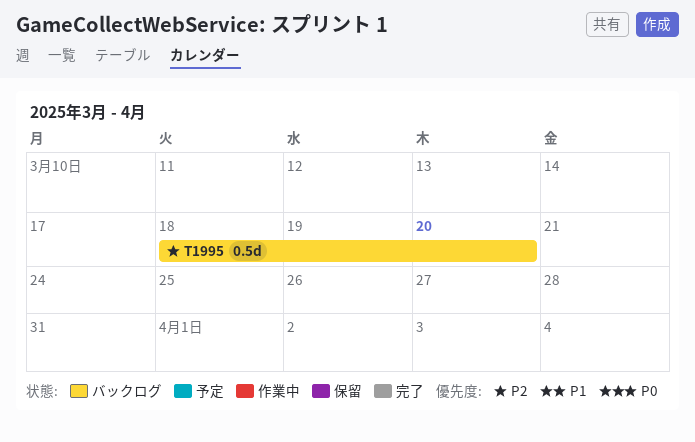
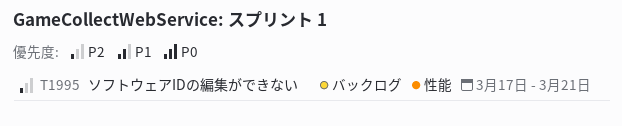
T1995, start: Mar 18 -> Mar 17
T1995, due: Mar 20 -> Mar 21

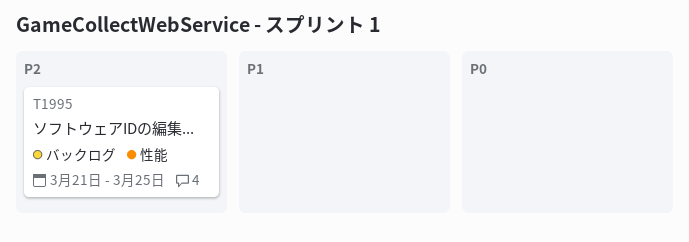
T1995, start: Mar 17 -> Mar 21
T1995, due: Mar 21 -> Mar 25

